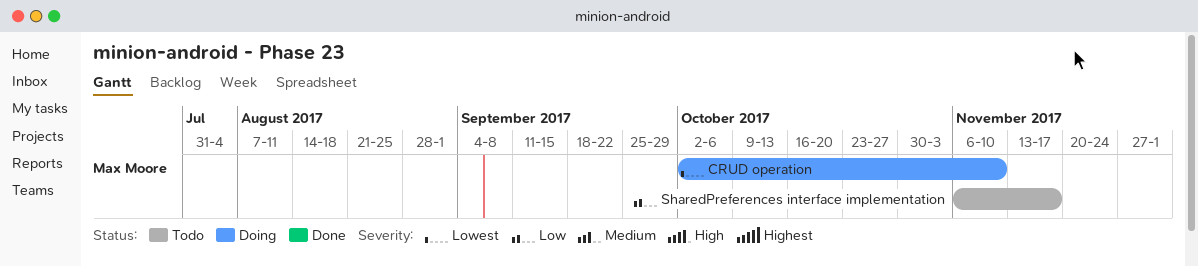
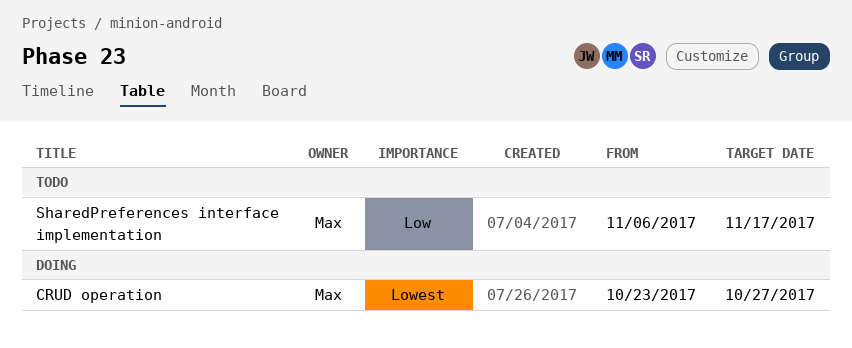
CRUD operation, start: Oct 2 -> Oct 23
CRUD operation, due: Nov 10 -> Oct 27

